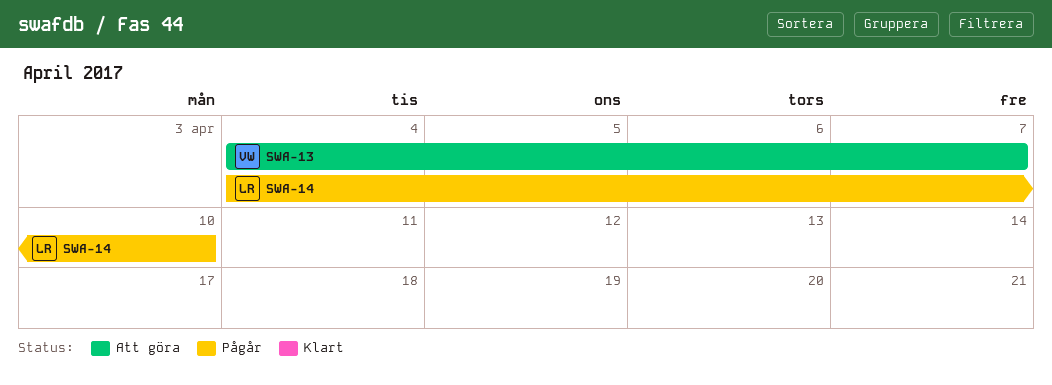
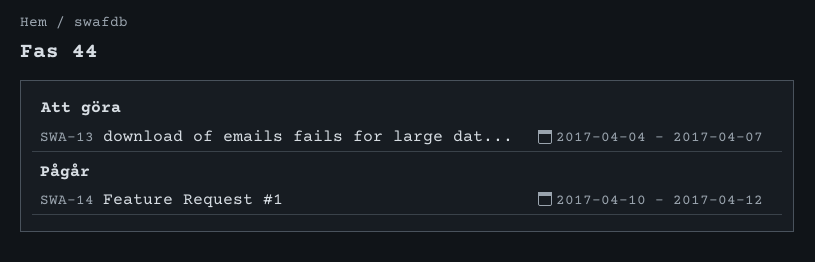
SWA-14, start: Apr 4 -> Apr 10
SWA-14, due: Apr 10 -> Apr 12

